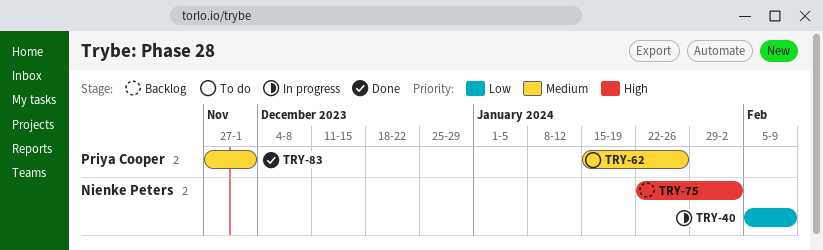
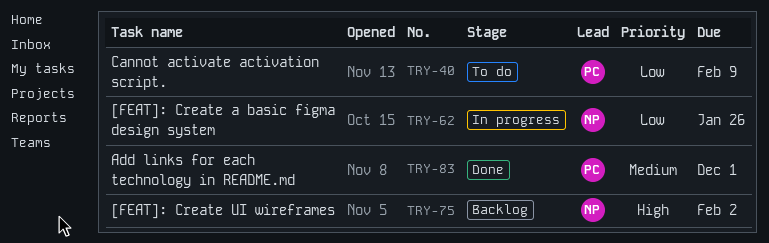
TRY-40, status: In progress -> To do
TRY-40, owner: Nienke Peters -> Priya Cooper
TRY-62, status: To do -> In progress
TRY-62, owner: Priya Cooper -> Nienke Peters
TRY-62, priority: Medium -> Low

